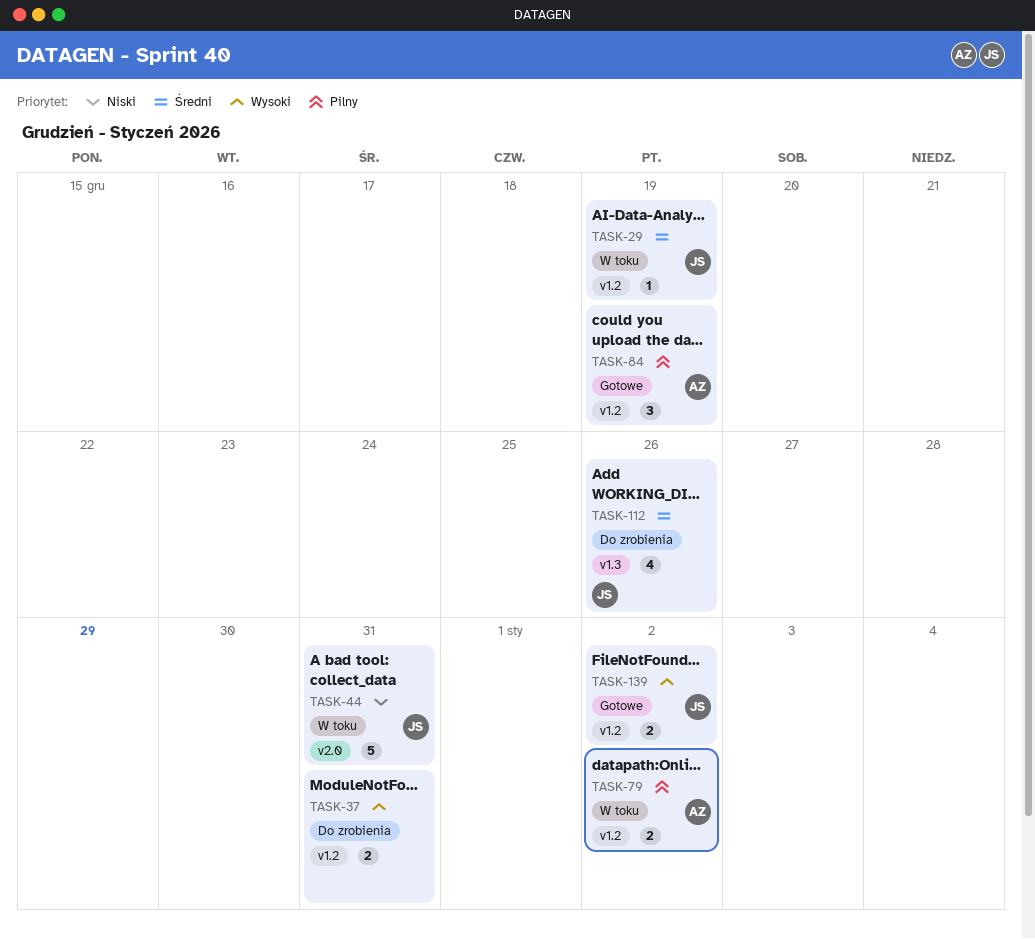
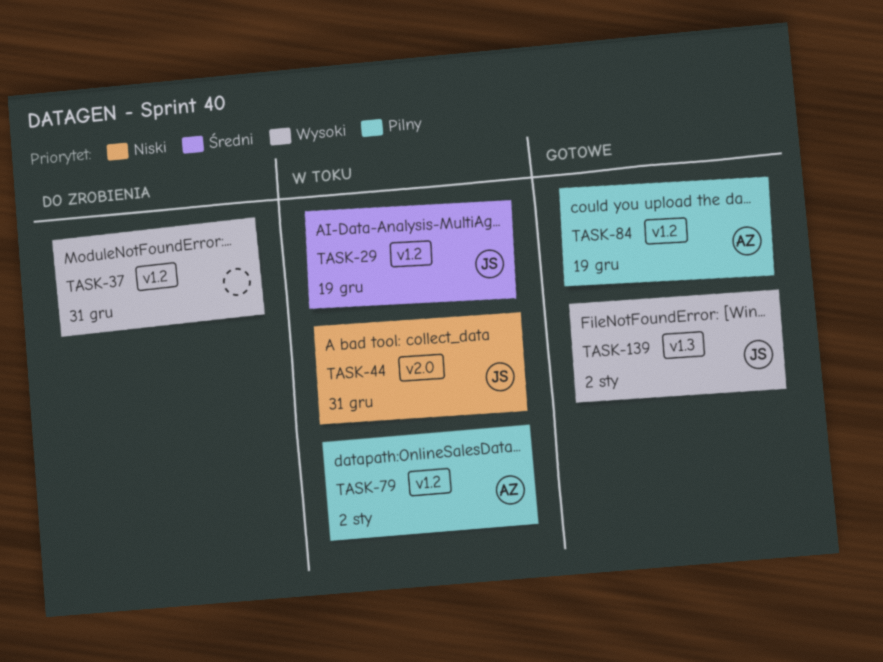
TASK-112: present -> none
TASK-139, label: v1.2 -> v1.3

